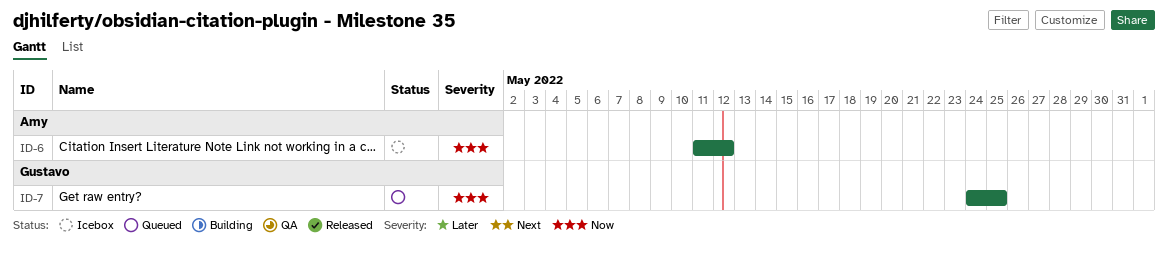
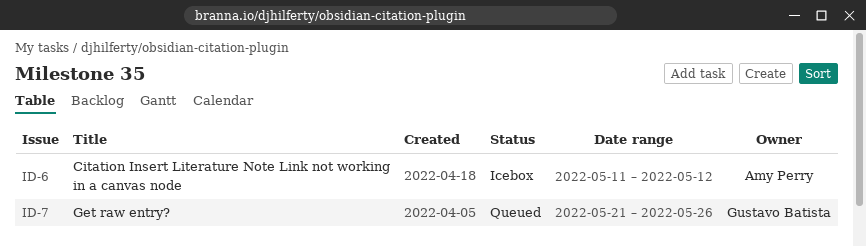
ID-7, start: May 24 -> May 21
ID-7, due: May 25 -> May 26

